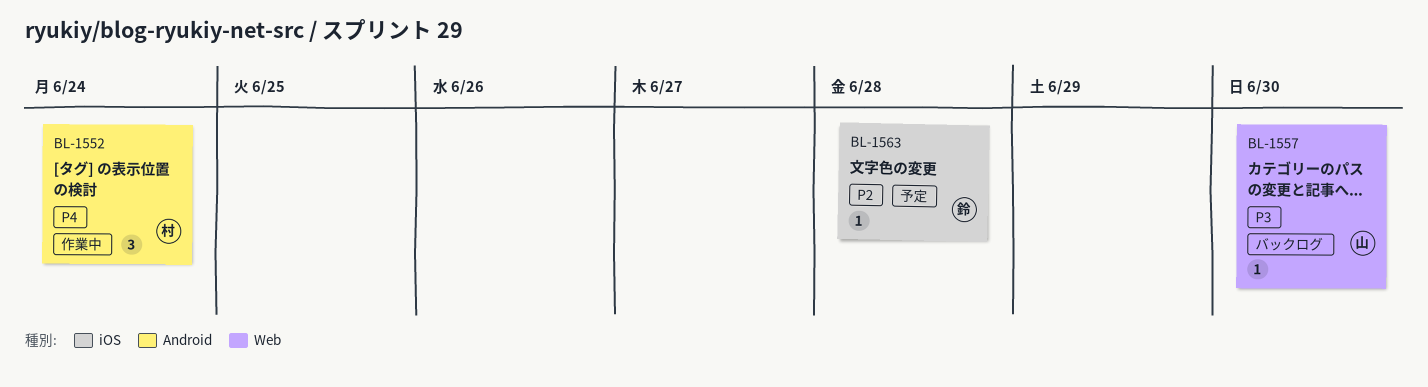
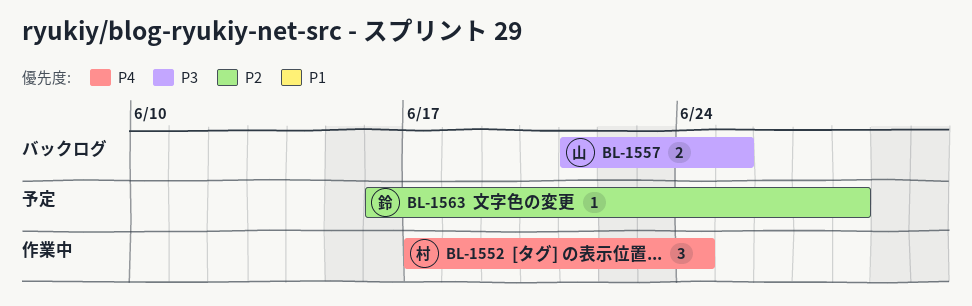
BL-1557, estimate: 1 -> 2
BL-1557, due: Jun 30 -> Jun 25

